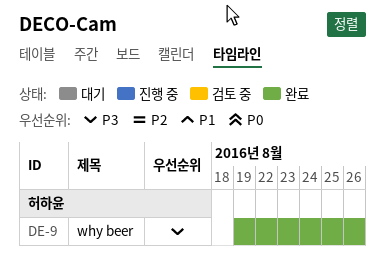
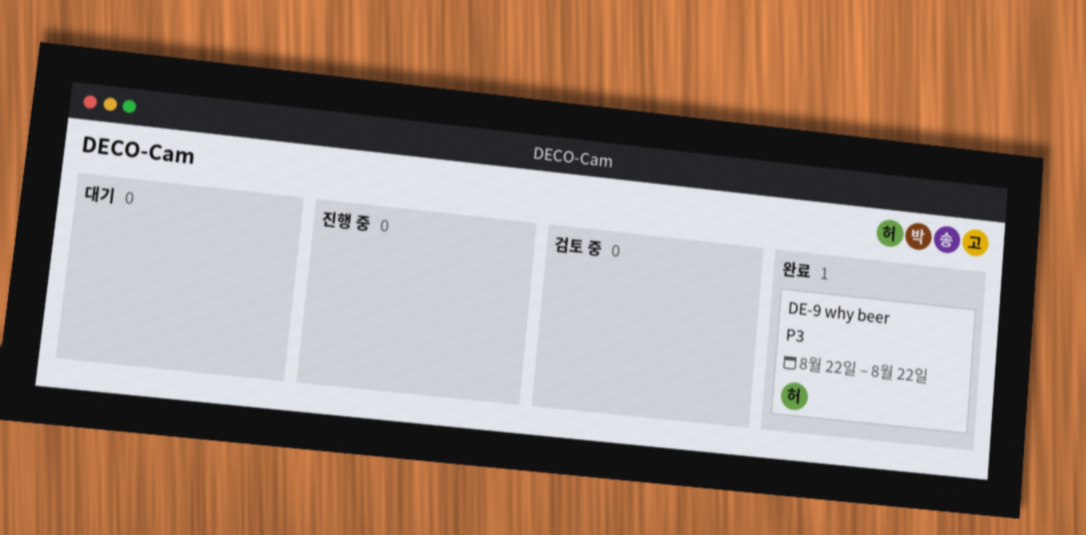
DE-9, start: Aug 19 -> Aug 22
DE-9, due: Aug 26 -> Aug 22

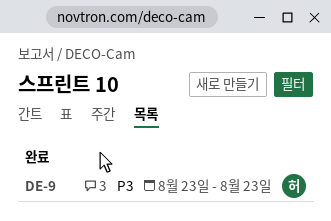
DE-9, start: Aug 22 -> Aug 23
DE-9, due: Aug 22 -> Aug 23

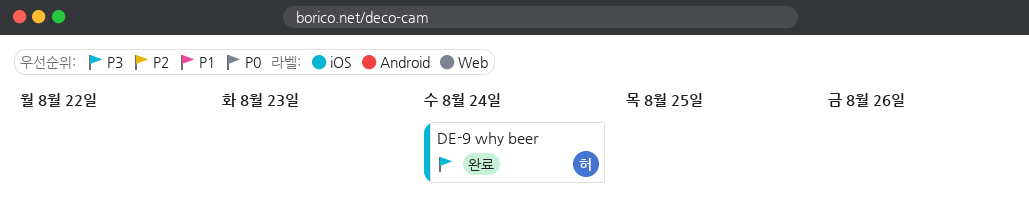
DE-9, due: Aug 23 -> Aug 24

